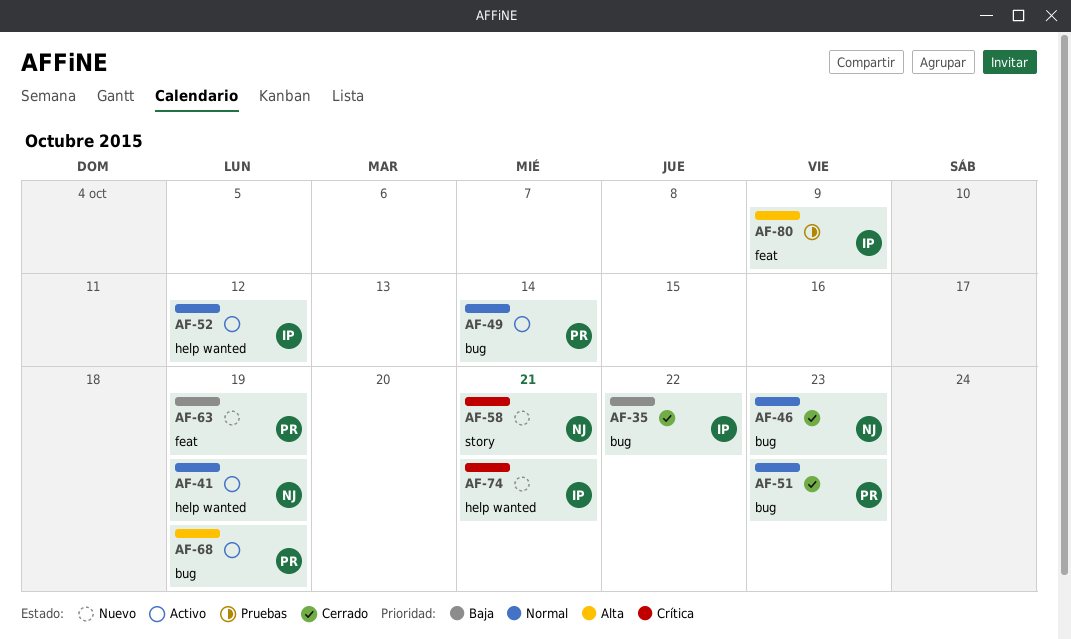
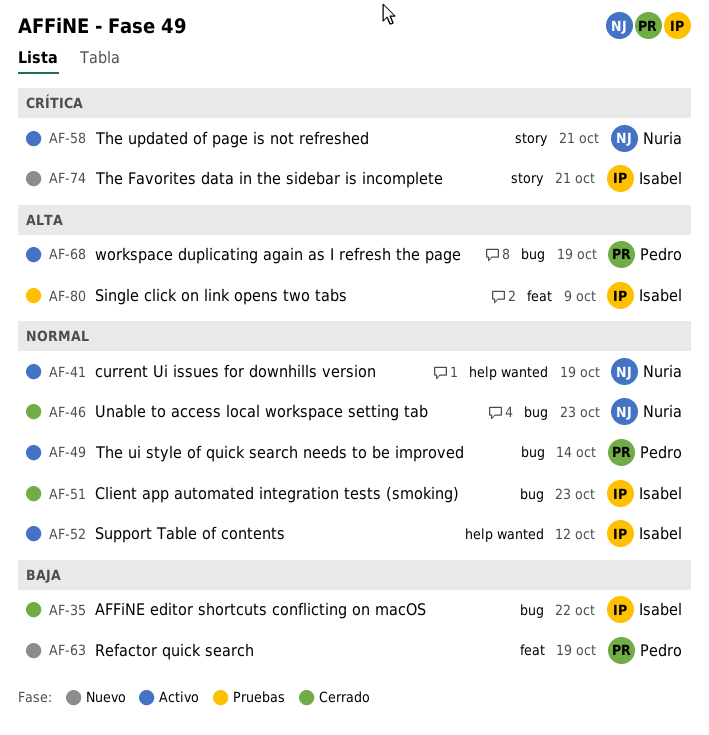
AF-51, owner: Pedro -> Isabel
AF-58, status: Nuevo -> Activo
AF-74, label: help wanted -> story

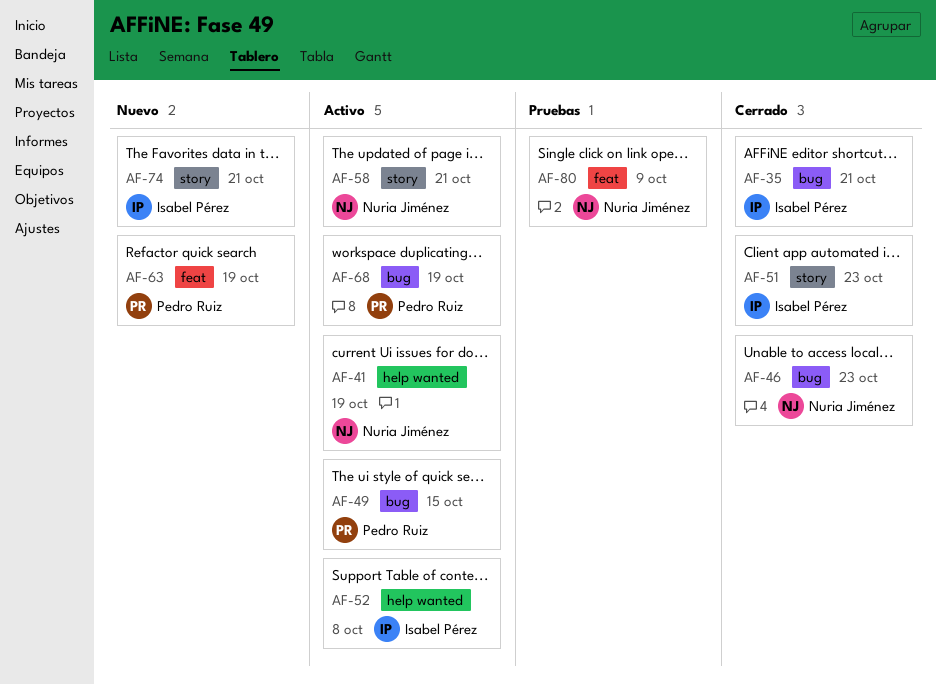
AF-35, due: Oct 22 -> Oct 21
AF-49, due: Oct 14 -> Oct 15
AF-51, label: bug -> story
AF-52, due: Oct 12 -> Oct 8
AF-80, owner: Isabel Pérez -> Nuria Jiménez

